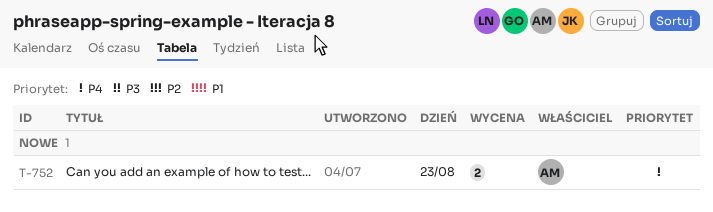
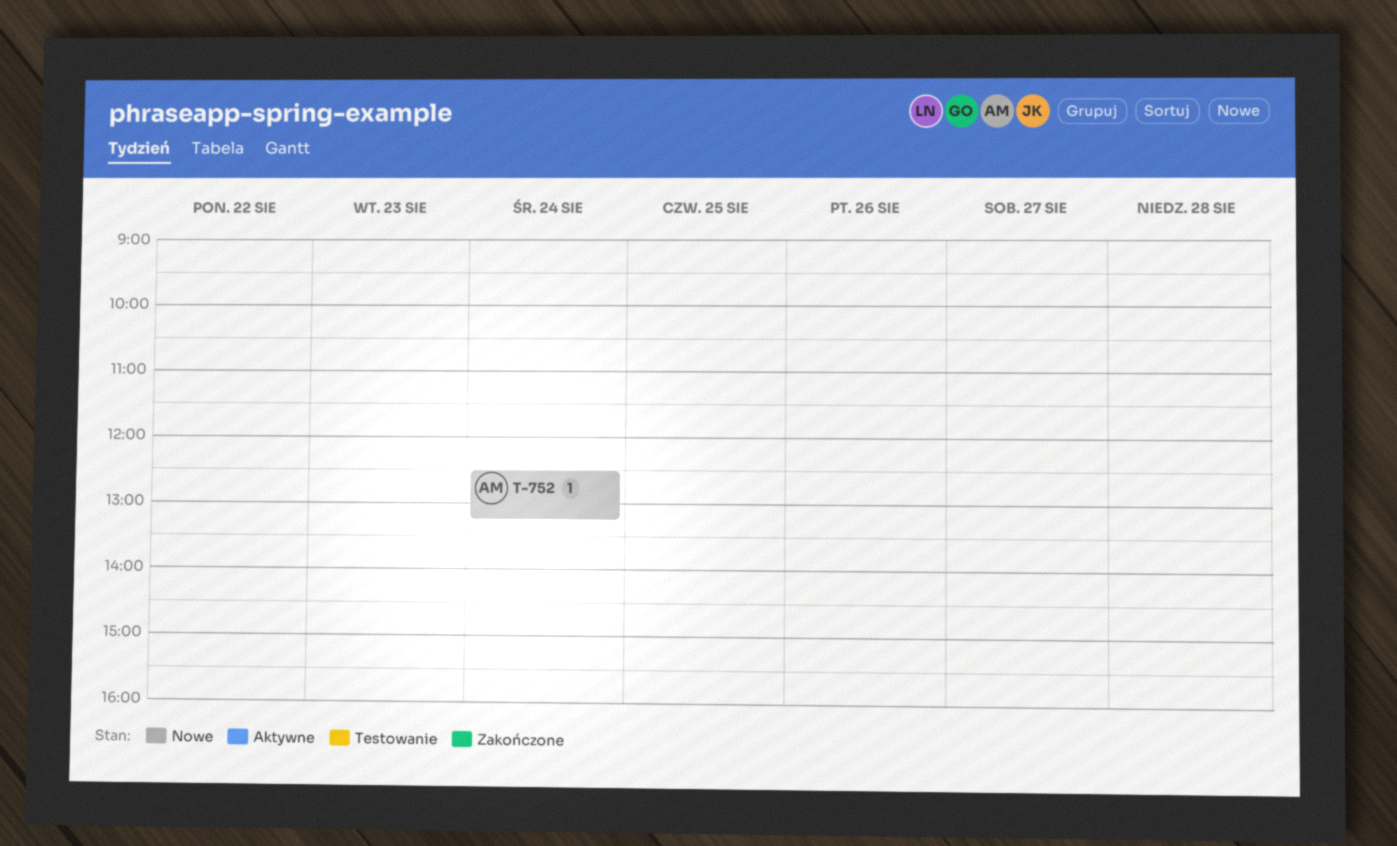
T-752, estimate: 2 -> 1
T-752, day: Aug 23 -> Aug 24

